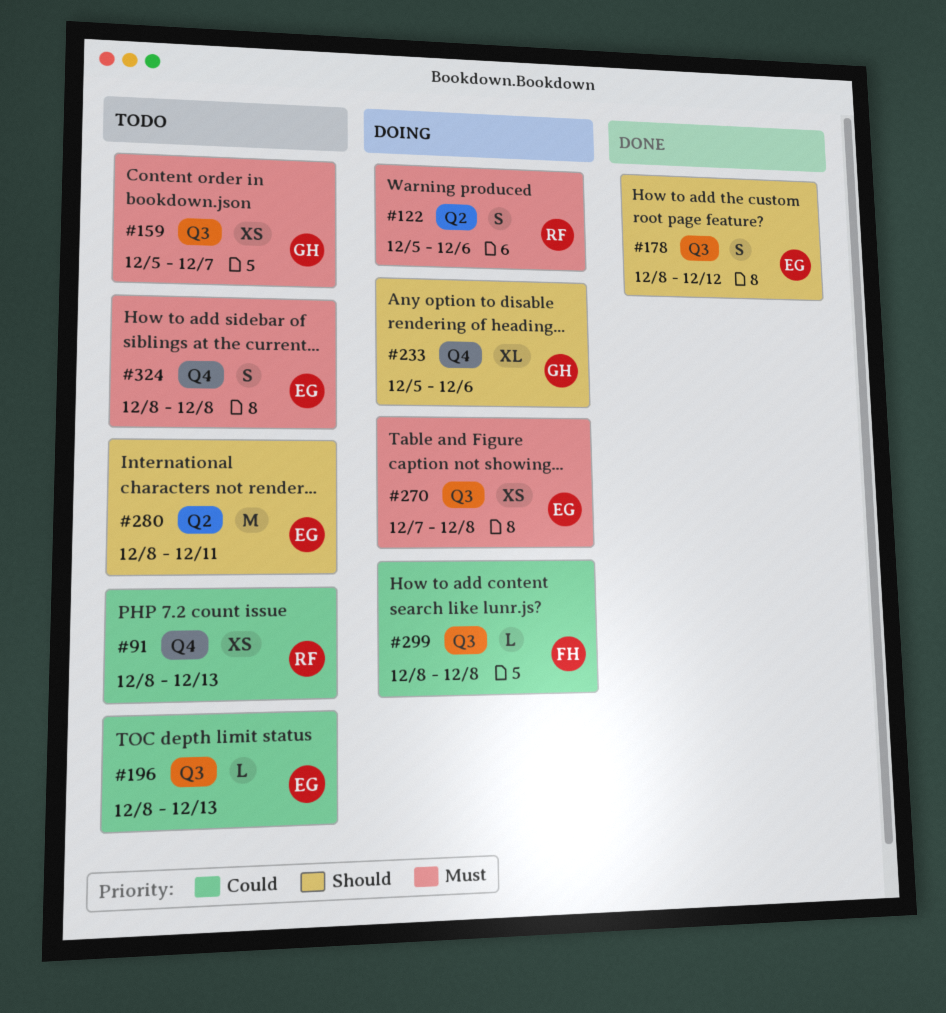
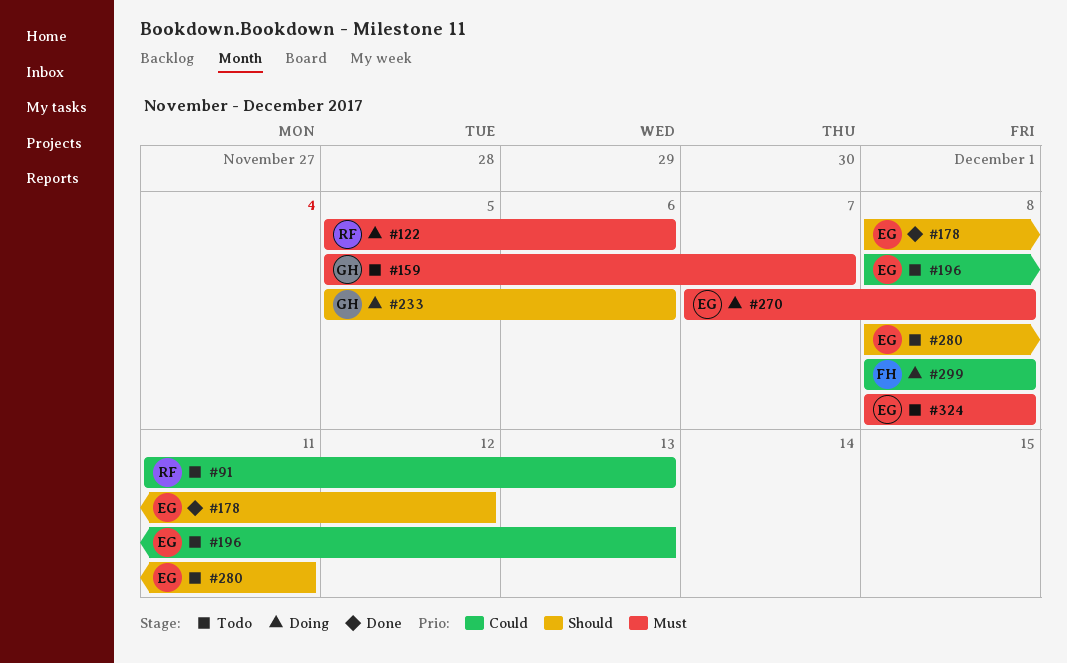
#91, start: Dec 8 -> Dec 11

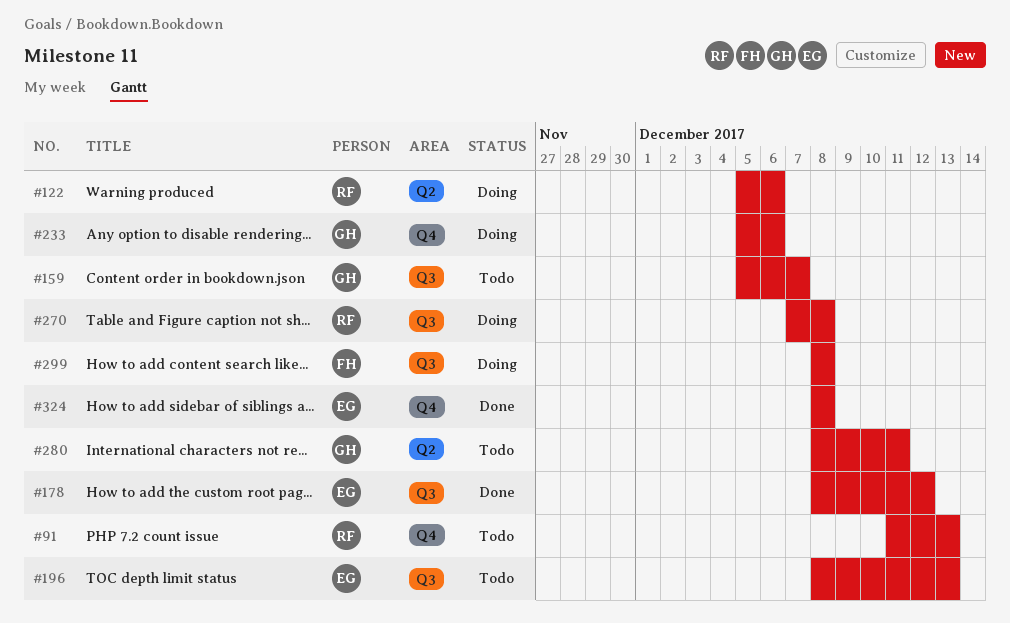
#270, owner: EG -> RF
#280, owner: EG -> GH
#324, status: Todo -> Done

